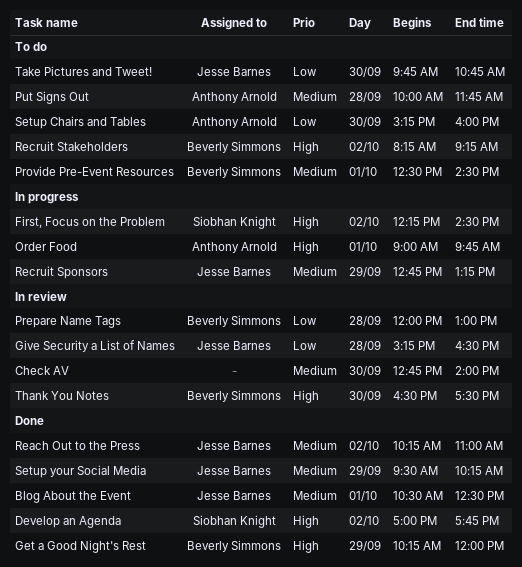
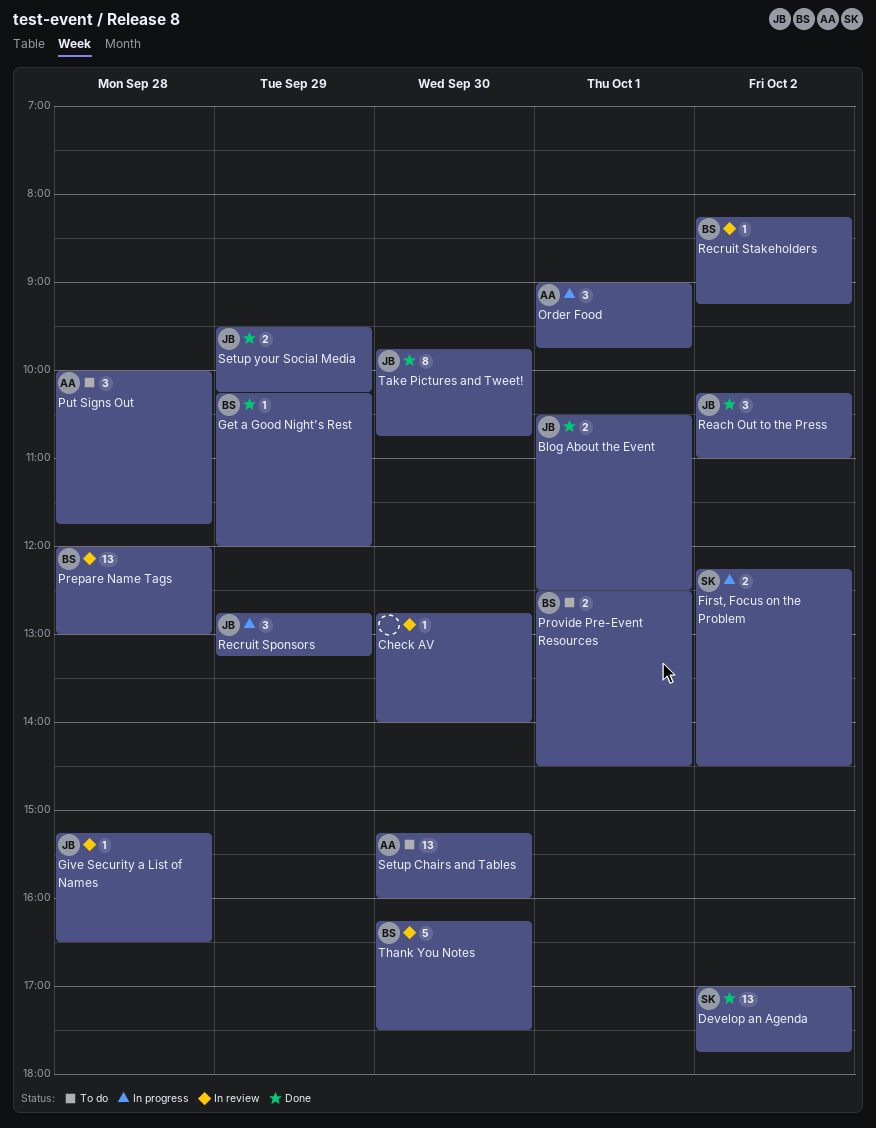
Recruit Stakeholders, status: To do -> In review
Take Pictures and Tweet!, status: To do -> Done
Thank You Notes, begins: 16:30 -> 16:15

